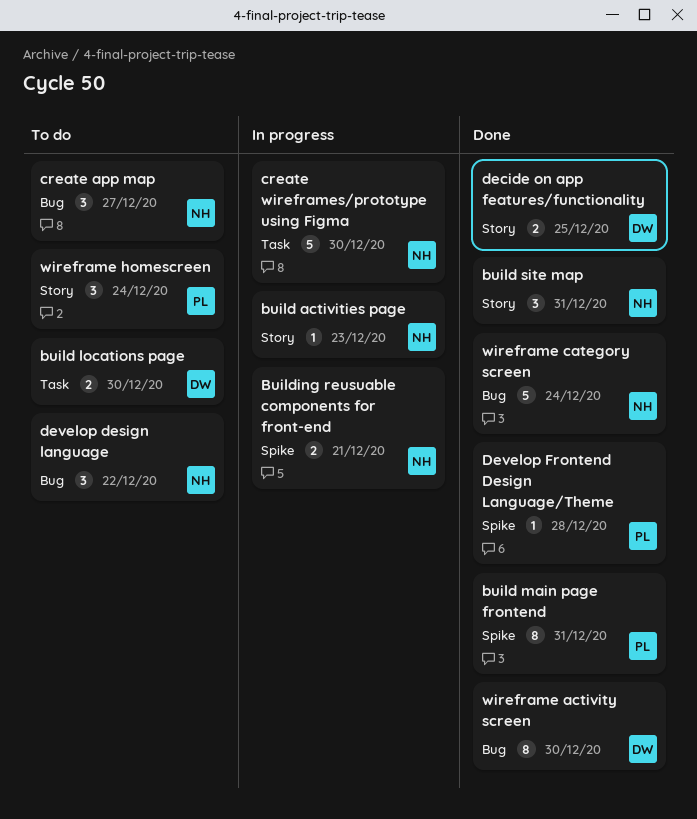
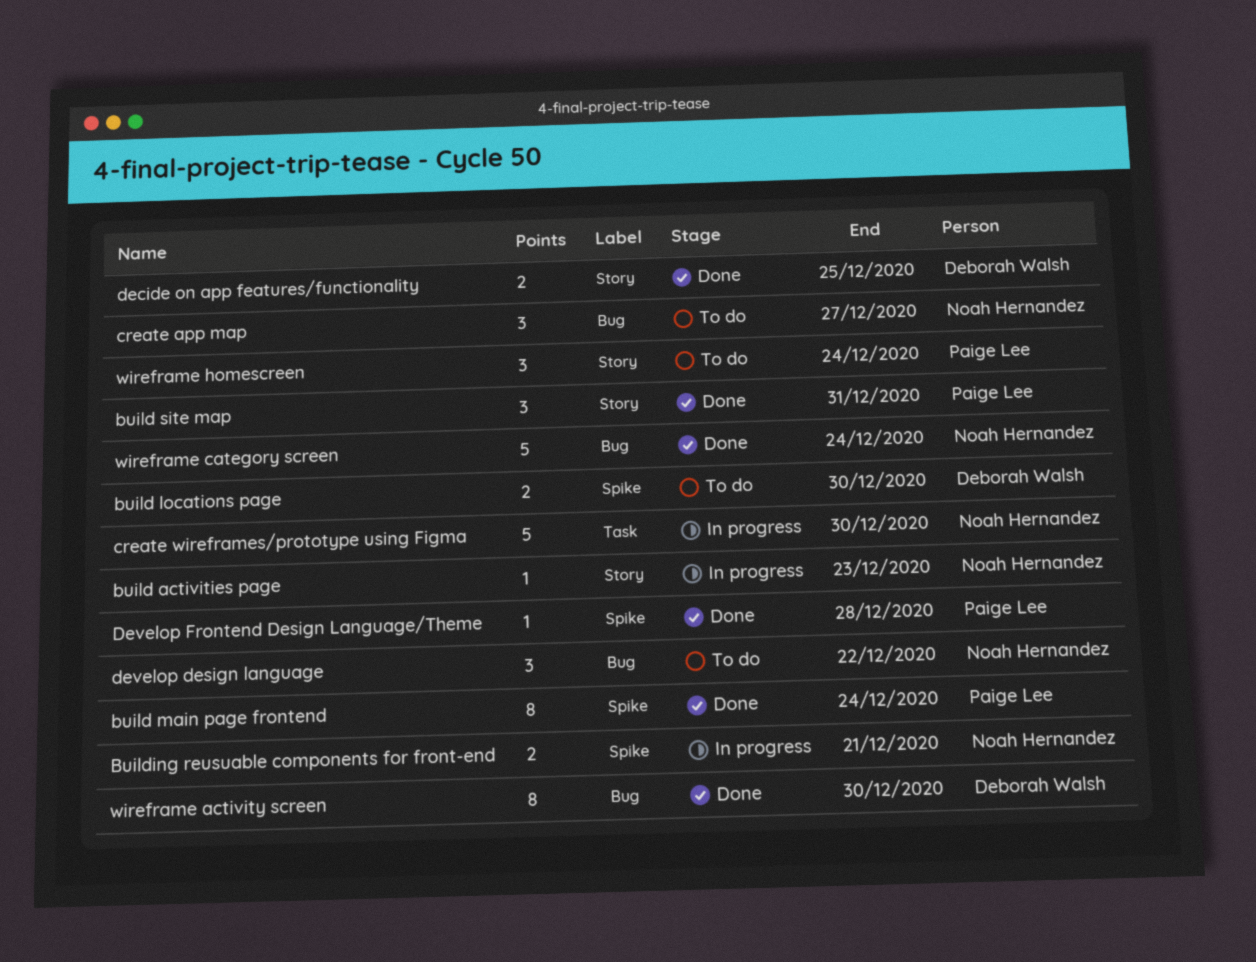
build locations page, label: Task -> Spike
build main page frontend, due: Dec 31 -> Dec 24
build site map, owner: Noah Hernandez -> Paige Lee

